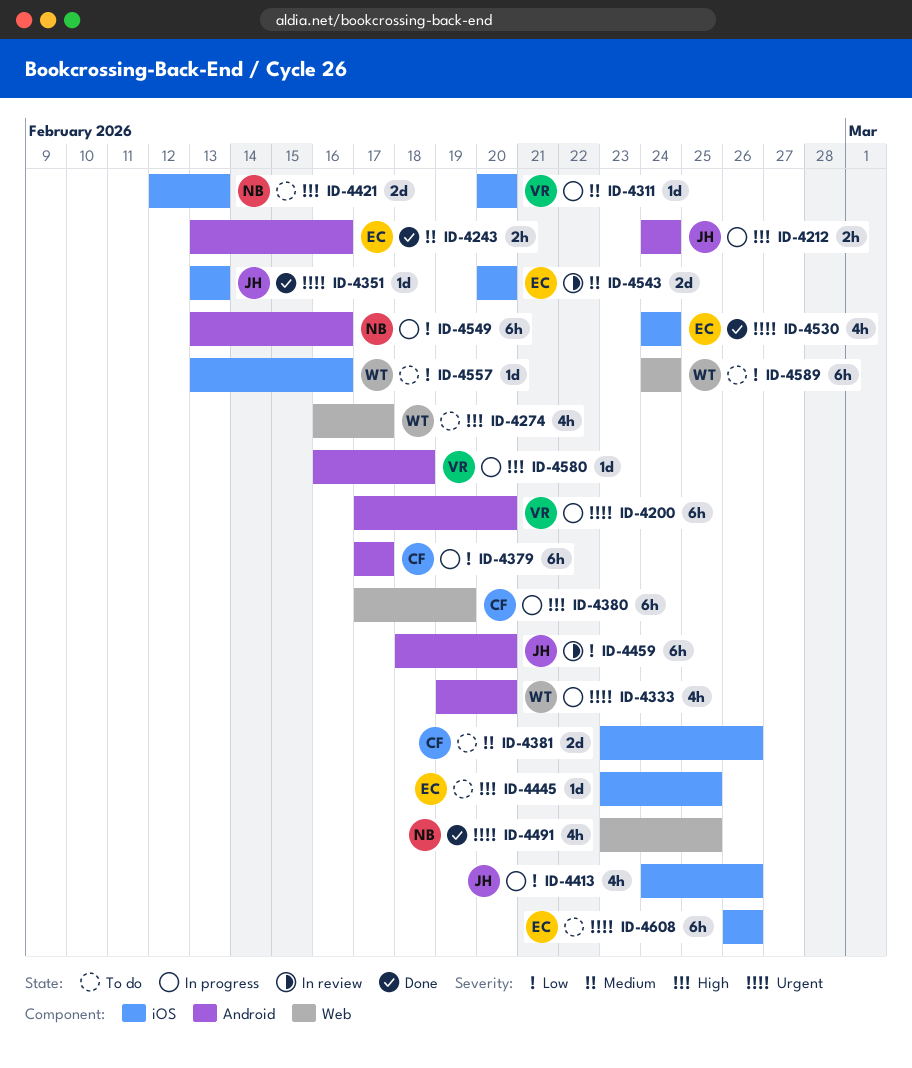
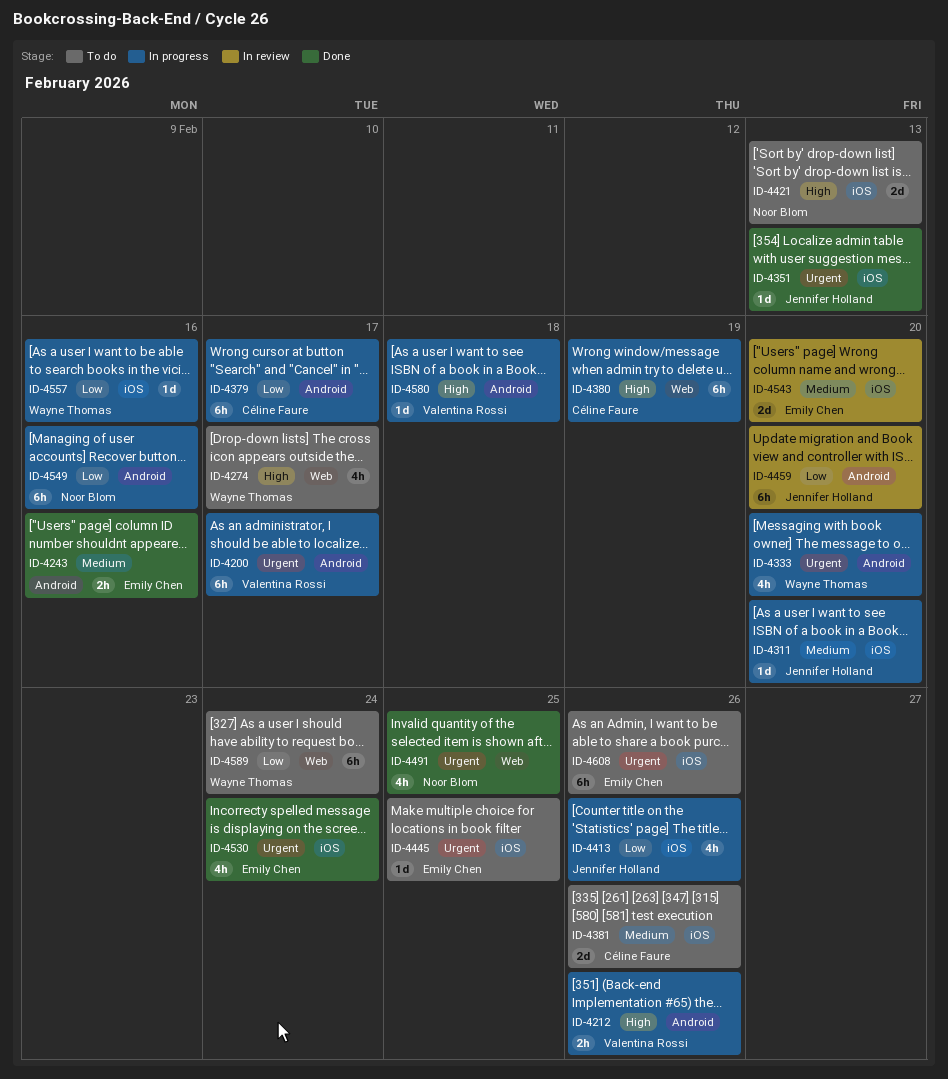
ID-4200, due: Feb 20 -> Feb 17
ID-4212, owner: Jennifer Holland -> Valentina Rossi
ID-4212, due: Feb 24 -> Feb 26
ID-4311, owner: Valentina Rossi -> Jennifer Holland
ID-4445, priority: High -> Urgent
ID-4557, status: To do -> In progress

